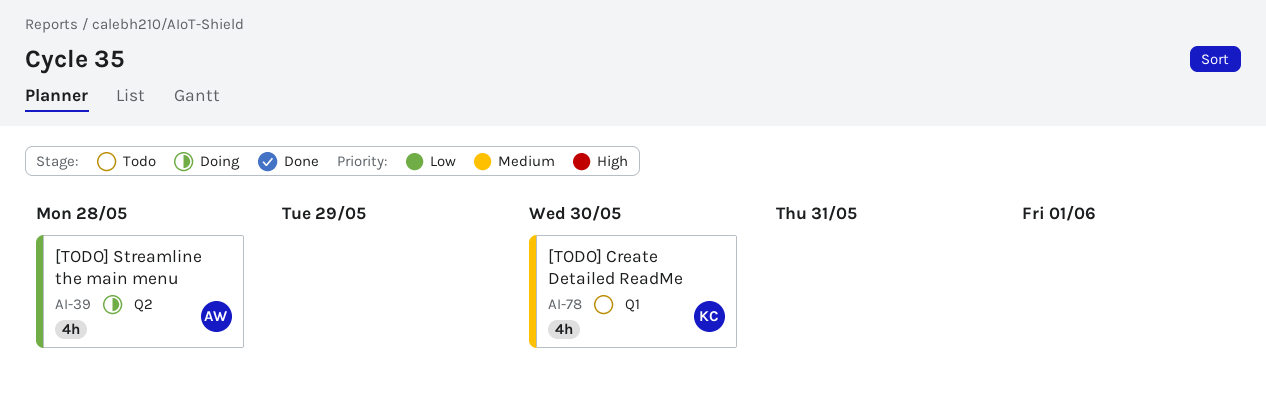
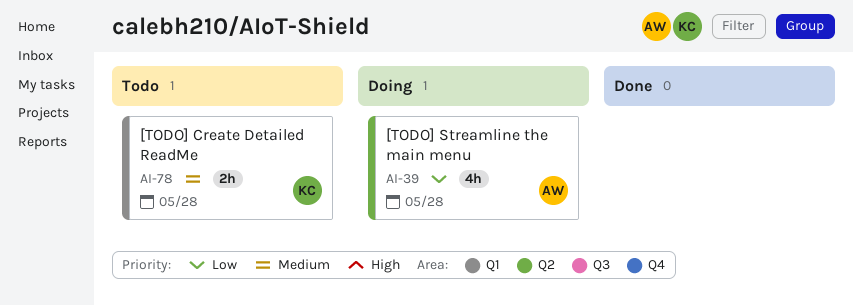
AI-78, estimate: 4h -> 2h
AI-78, due: May 30 -> May 28

